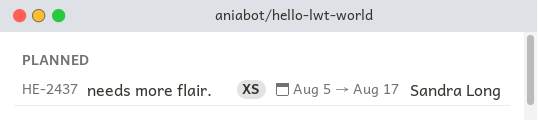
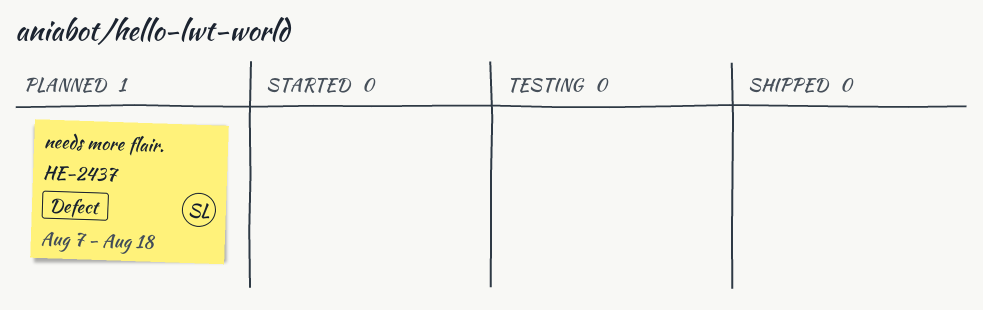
HE-2437, start: Aug 5 -> Aug 7
HE-2437, due: Aug 17 -> Aug 18

